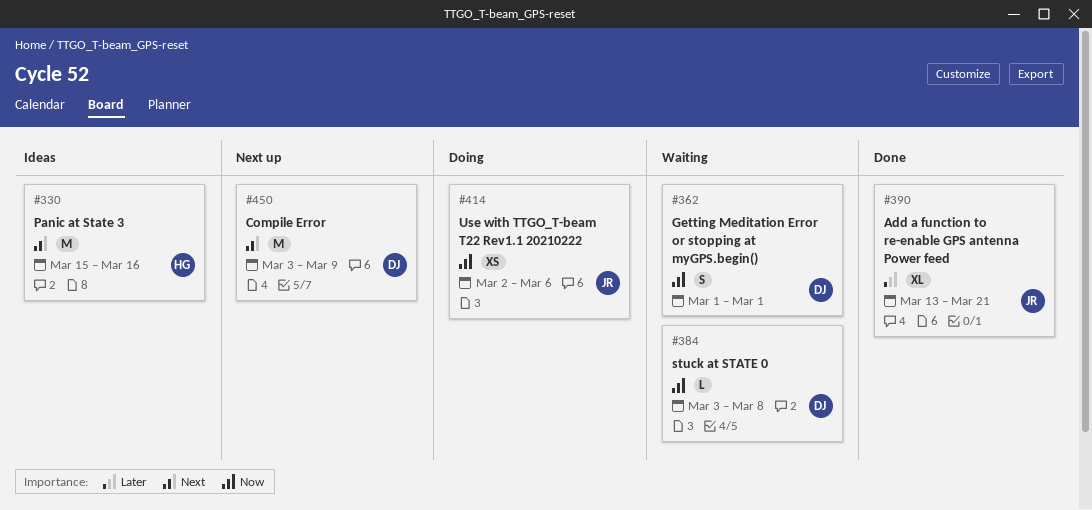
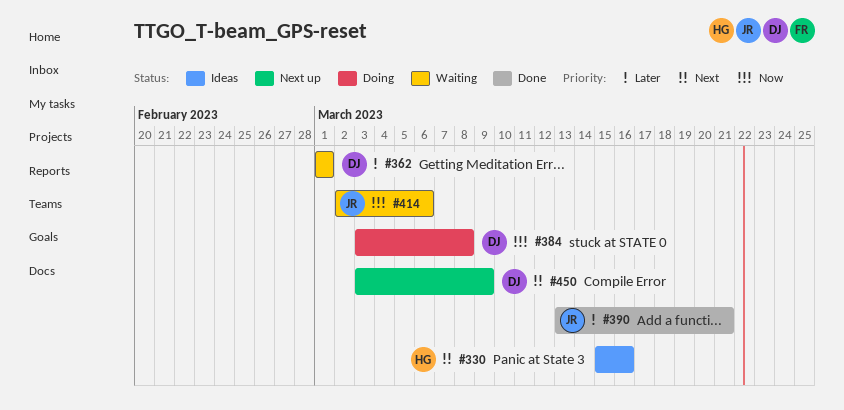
#362, priority: Now -> Later
#384, status: Waiting -> Doing
#414, status: Doing -> Waiting

